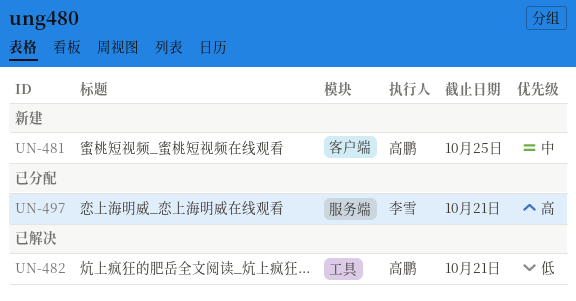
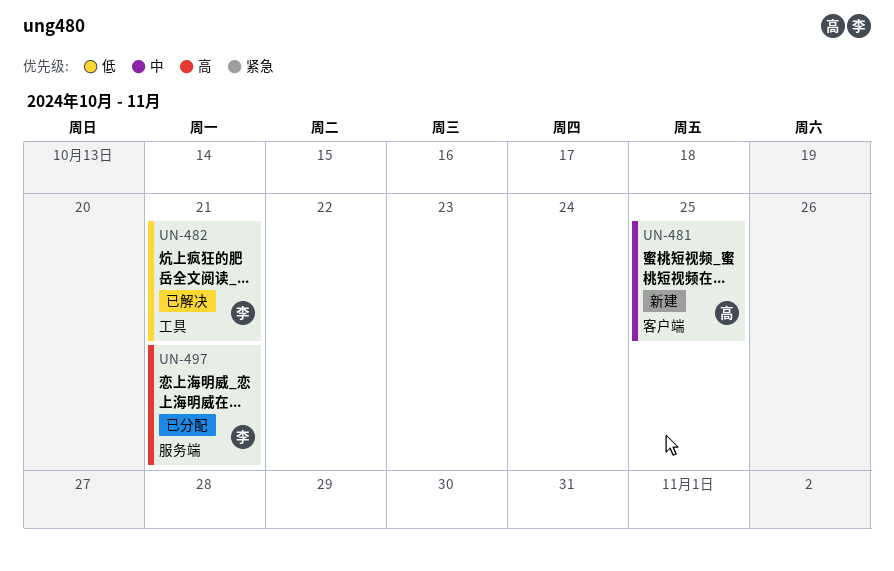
UN-482, owner: 高鹏 -> 李雪

